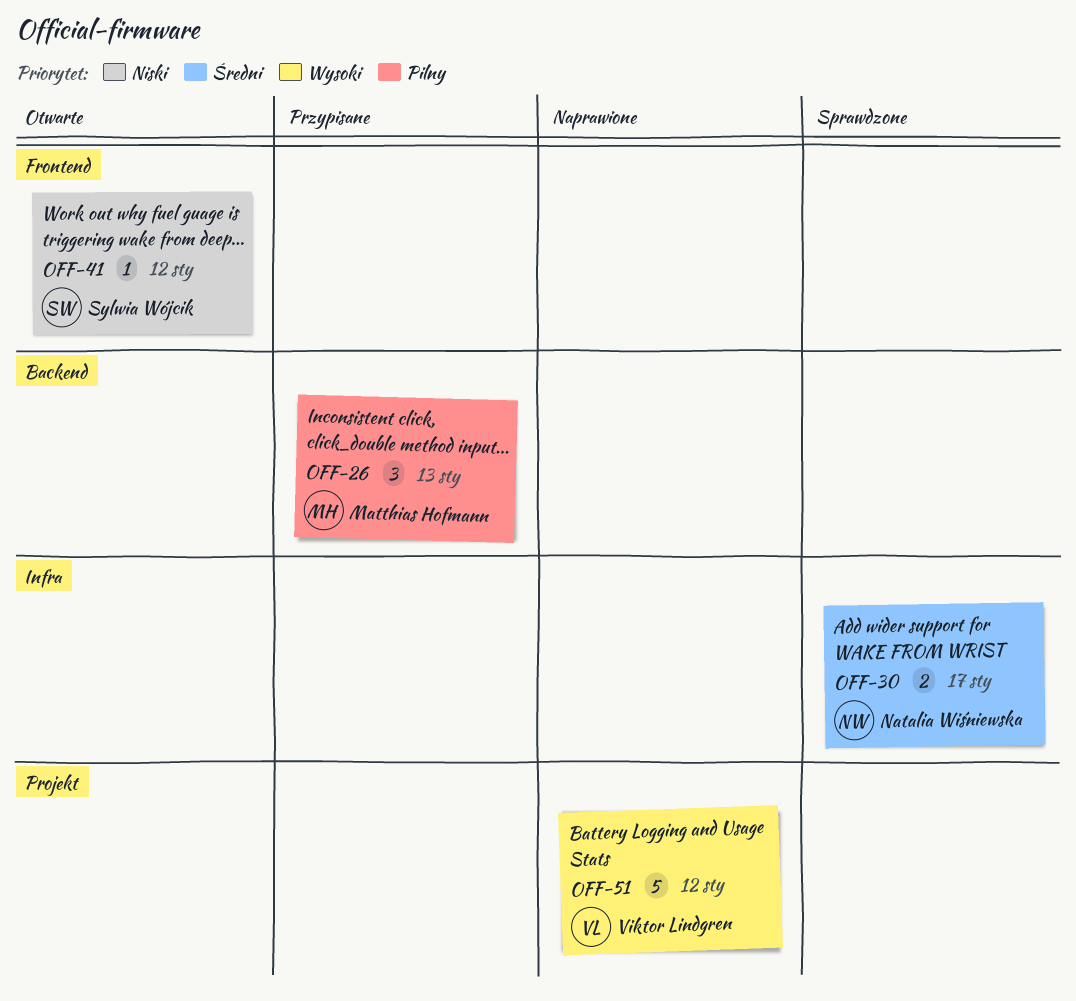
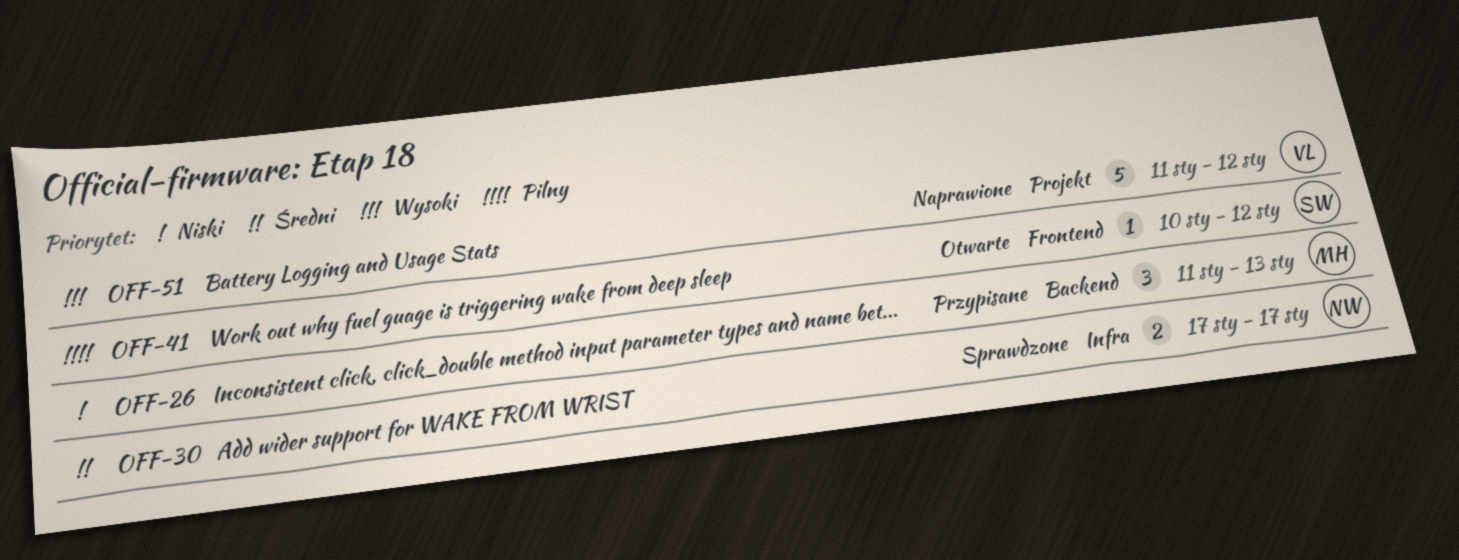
OFF-26, priority: Pilny -> Niski
OFF-41, priority: Niski -> Pilny

